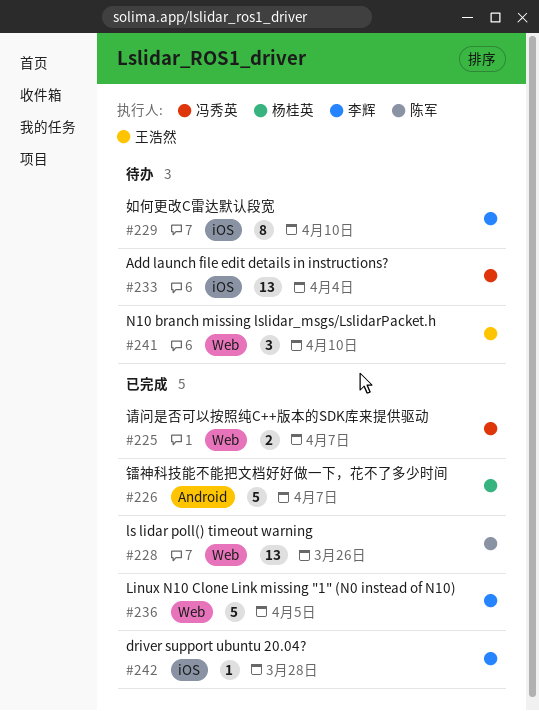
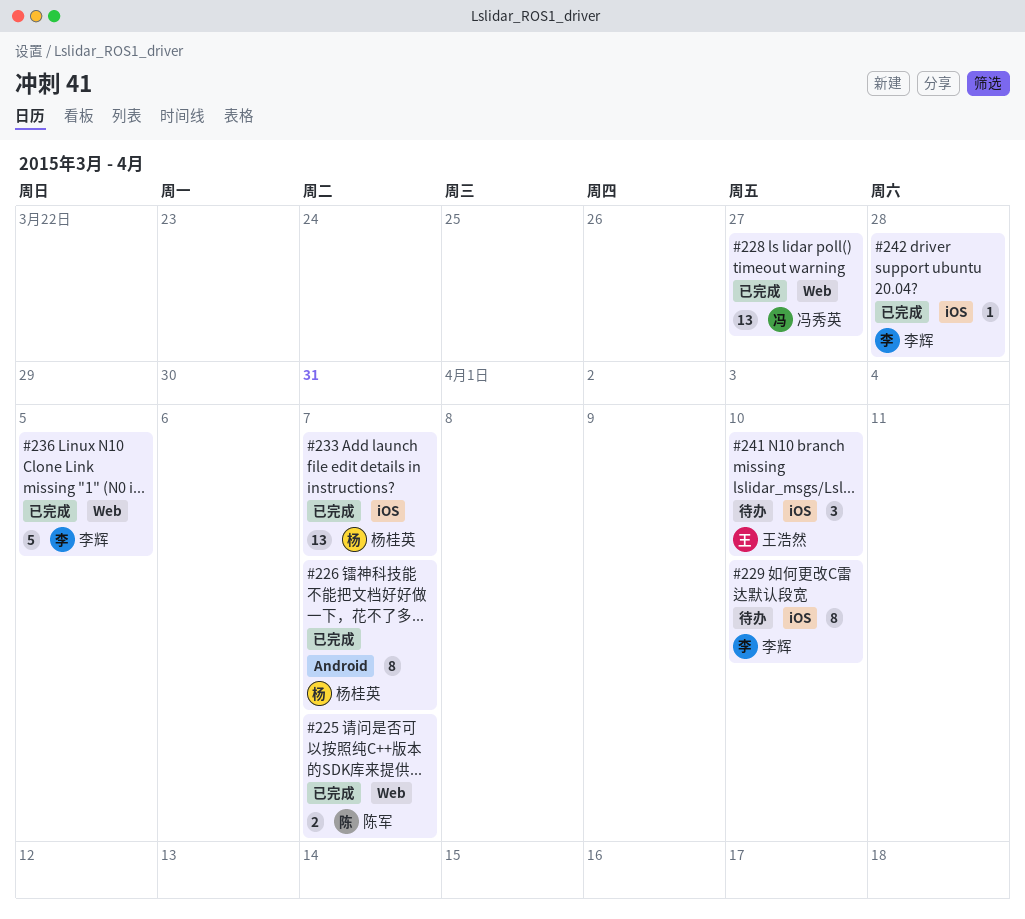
#225, owner: 冯秀英 -> 陈军
#226, estimate: 5 -> 8
#228, owner: 陈军 -> 冯秀英
#228, due: Mar 26 -> Mar 27
#233, status: 待办 -> 已完成
#233, owner: 冯秀英 -> 杨桂英
#233, due: Apr 4 -> Apr 7
#241, label: Web -> iOS

